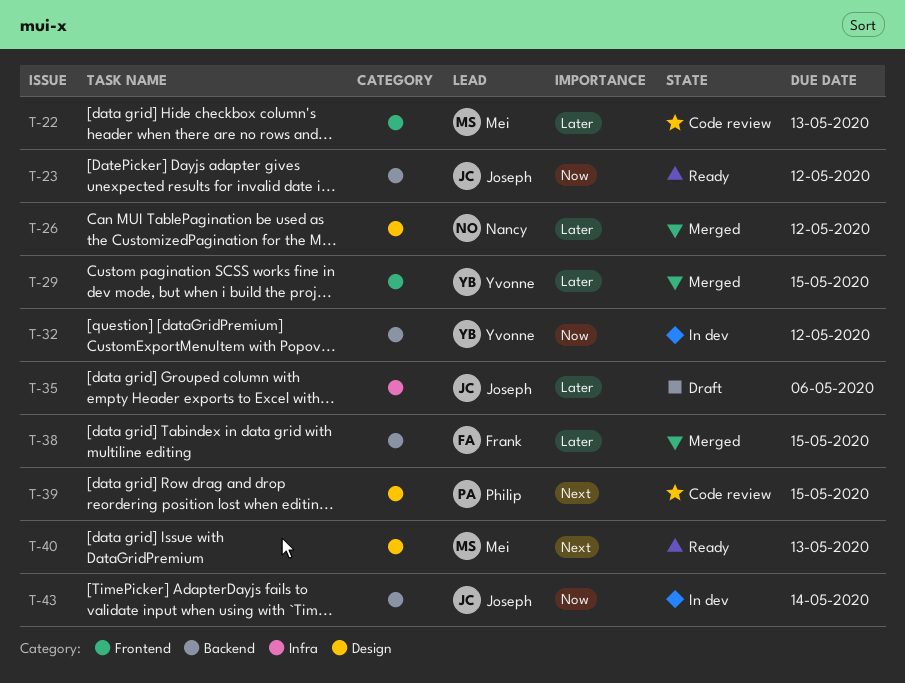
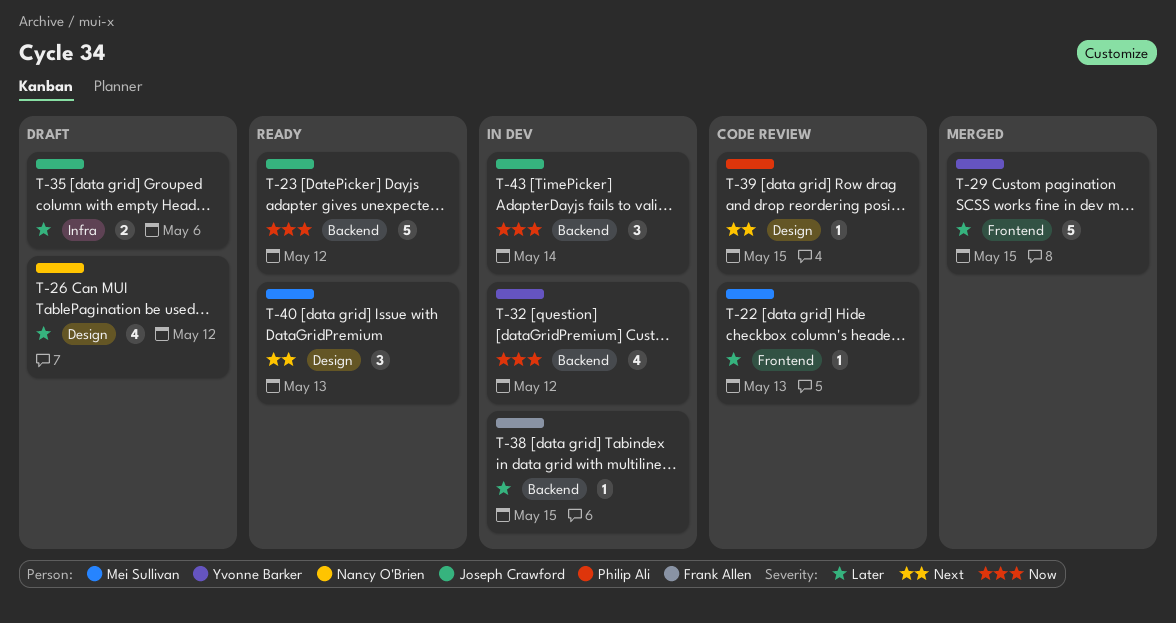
T-26, status: Merged -> Draft
T-38, status: Merged -> In dev

